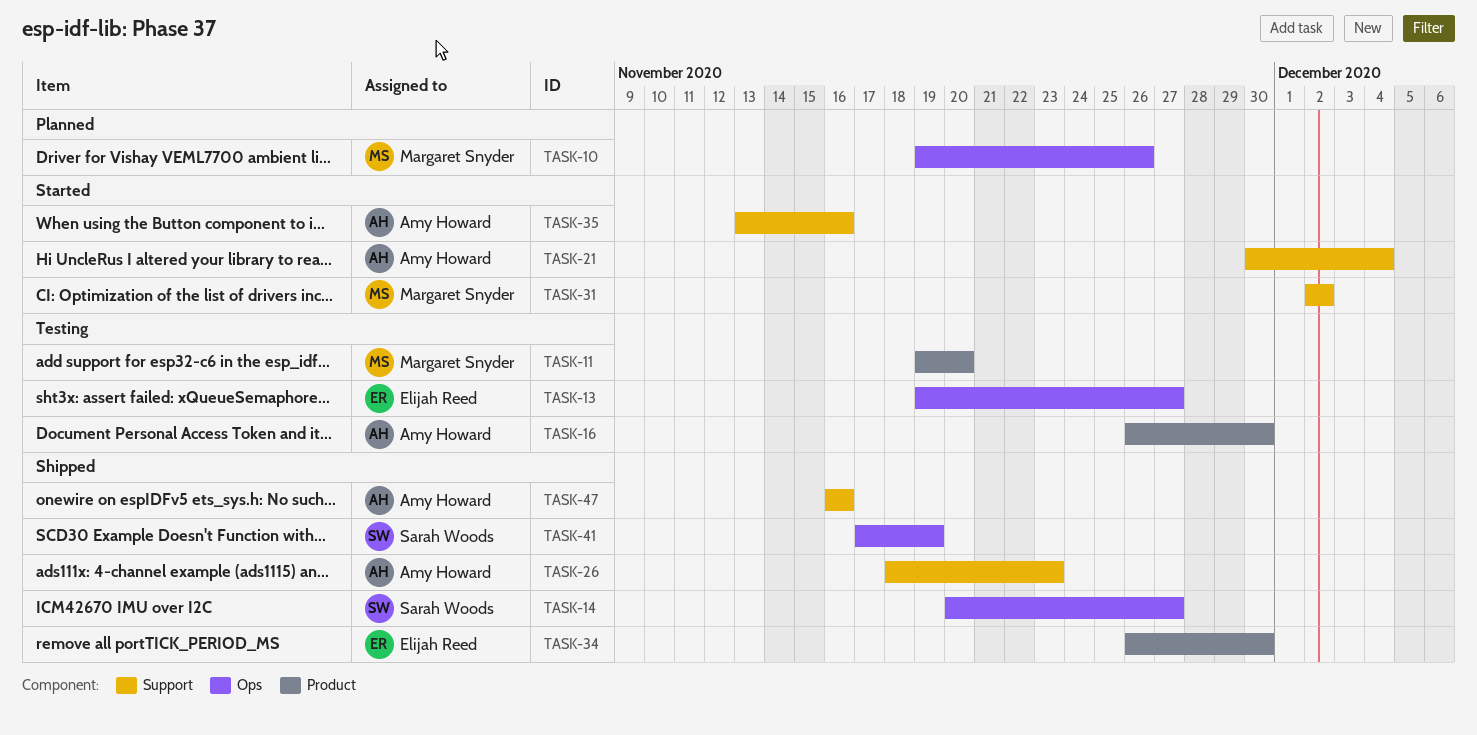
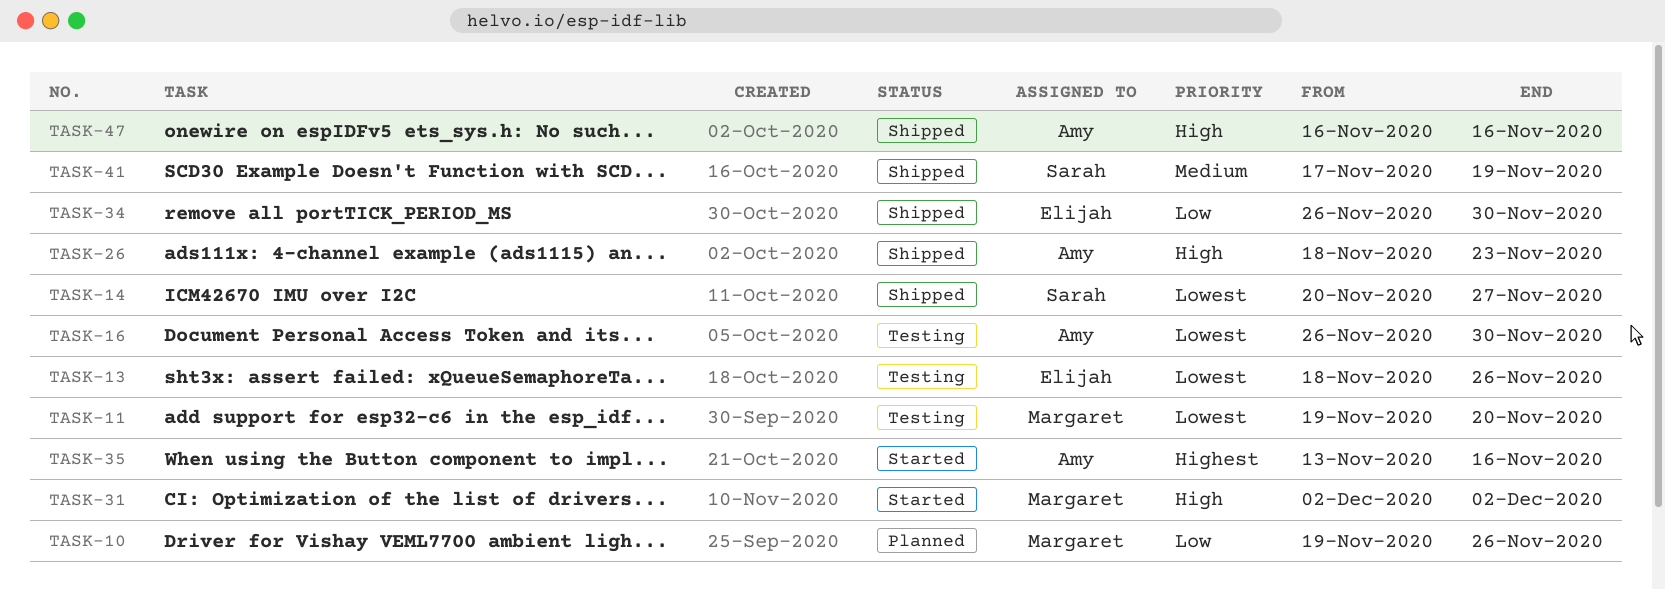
TASK-13, start: Nov 19 -> Nov 18
TASK-13, due: Nov 27 -> Nov 26
TASK-21: present -> none

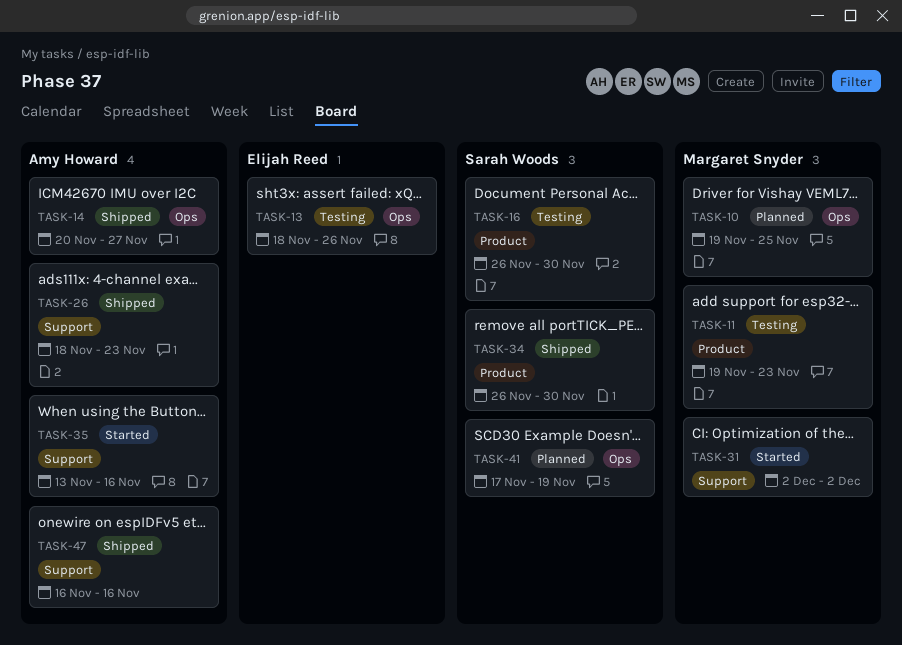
TASK-10, due: Nov 26 -> Nov 25
TASK-11, due: Nov 20 -> Nov 23
TASK-14, owner: Sarah Woods -> Amy Howard
TASK-16, owner: Amy Howard -> Sarah Woods
TASK-34, owner: Elijah Reed -> Sarah Woods
TASK-41, status: Shipped -> Planned

